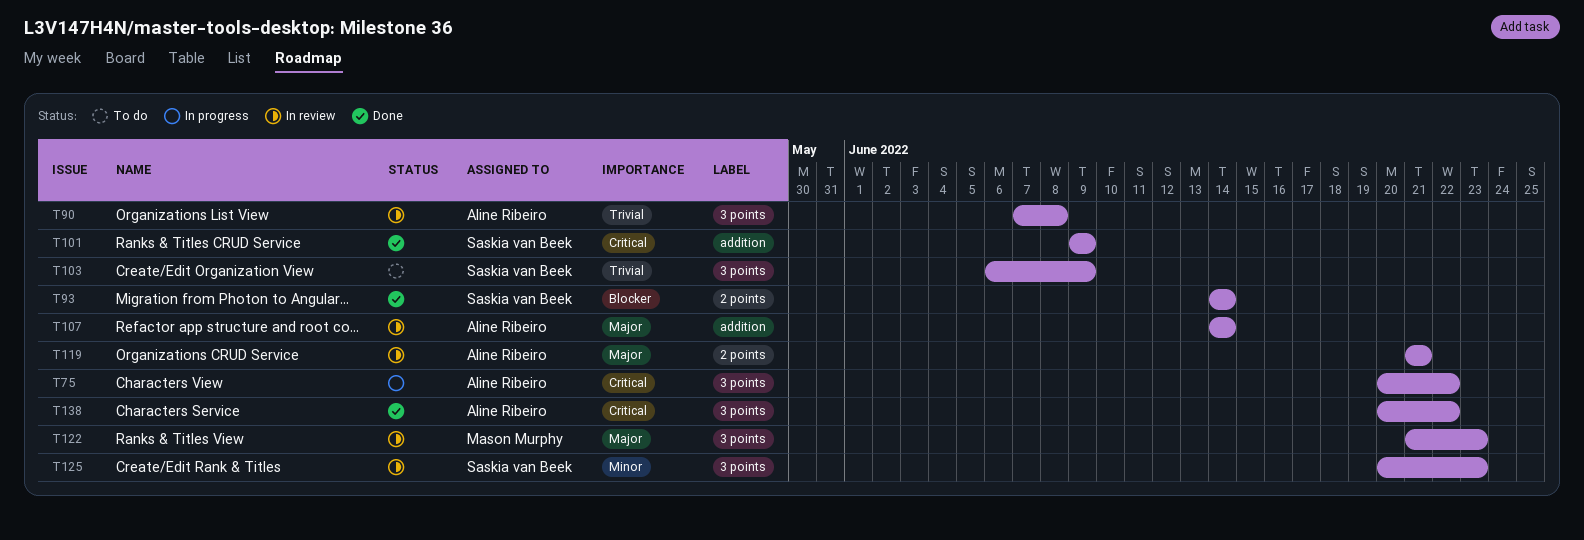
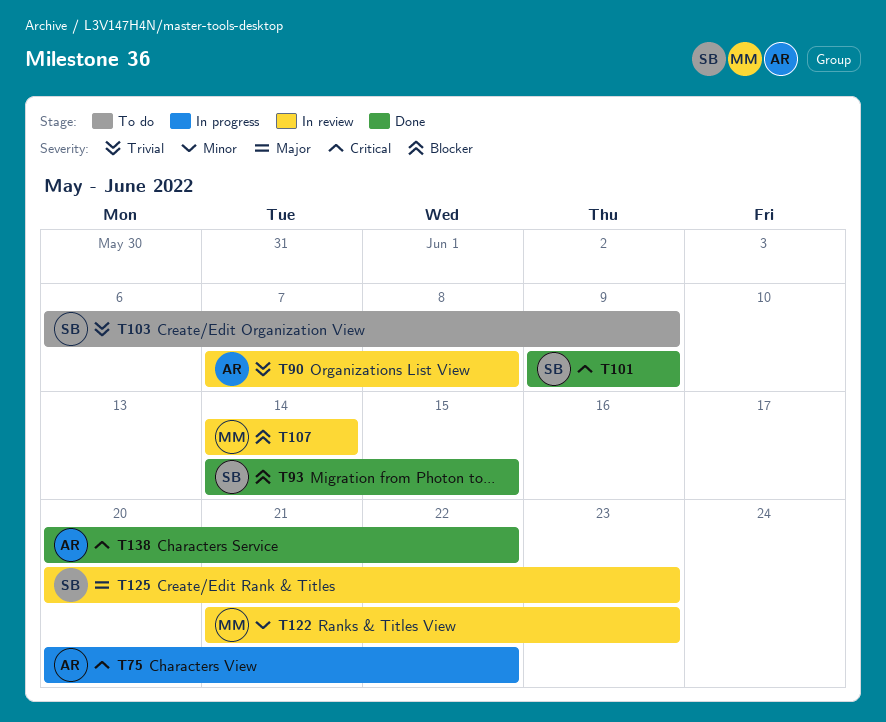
T93, due: Jun 14 -> Jun 15
T107, owner: Aline Ribeiro -> Mason Murphy
T107, priority: Major -> Blocker
T119: present -> none
T122, priority: Major -> Minor
T125, priority: Minor -> Major

